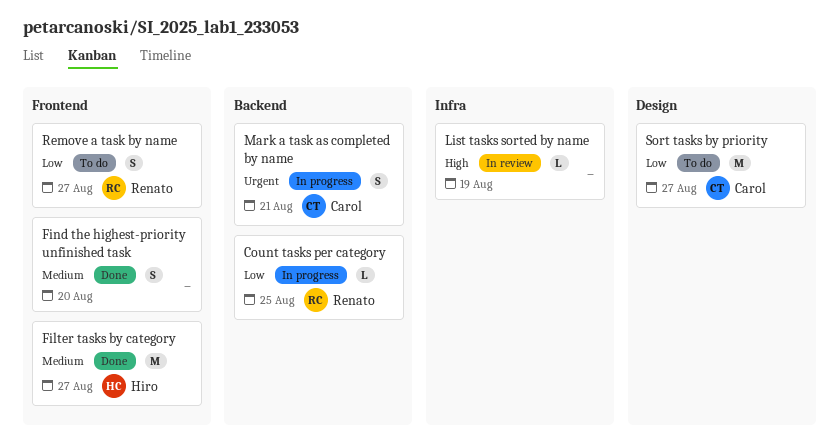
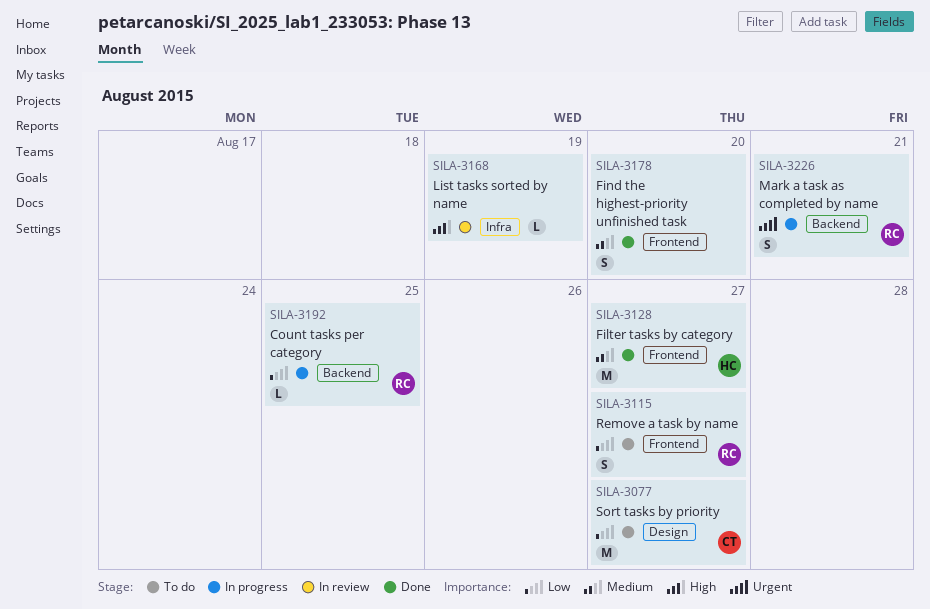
Mark a task as completed by name, owner: Carol -> Renato

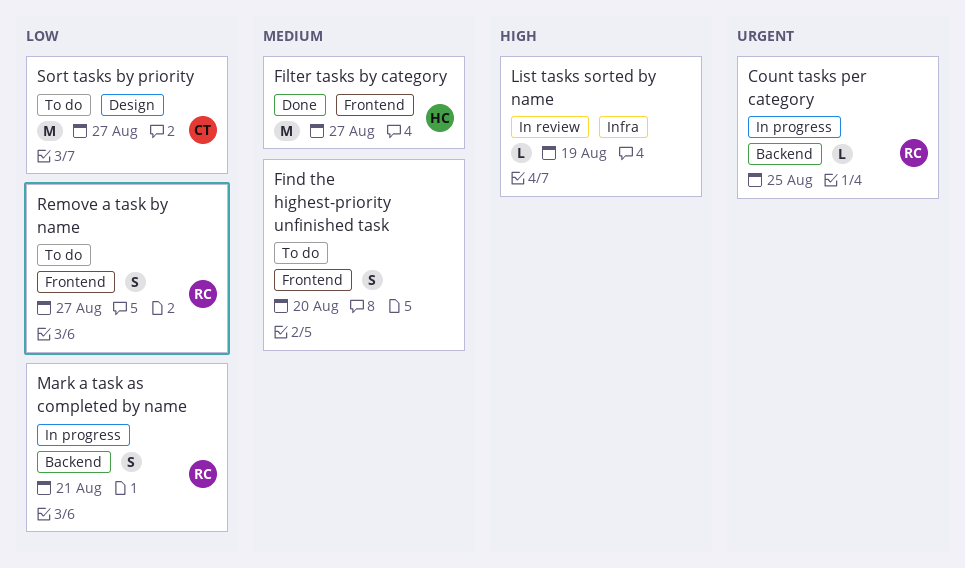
Count tasks per category, priority: Low -> Urgent
Find the highest-priority unfinished task, status: Done -> To do
Mark a task as completed by name, priority: Urgent -> Low

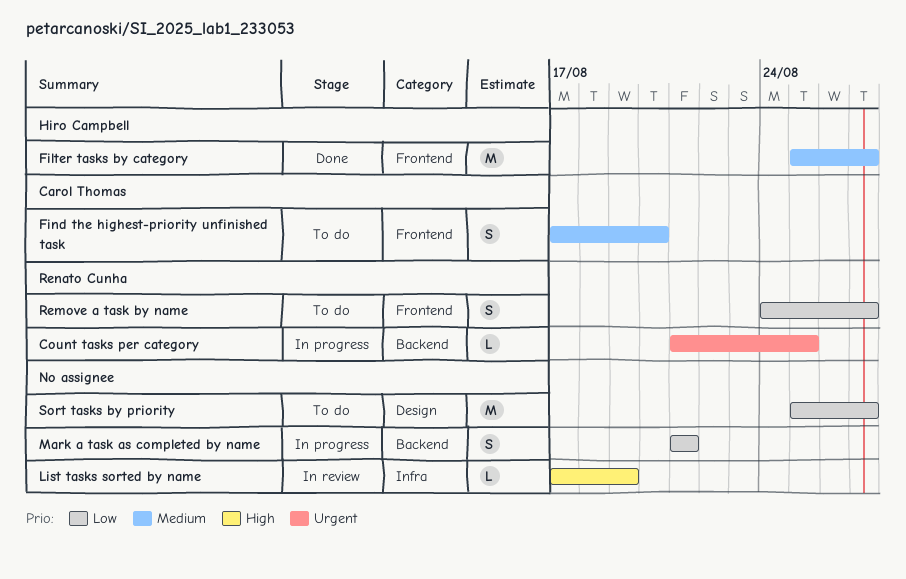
Find the highest-priority unfinished task, owner: none -> Carol Thomas
Mark a task as completed by name, owner: Renato Cunha -> none
Sort tasks by priority, owner: Carol Thomas -> none

